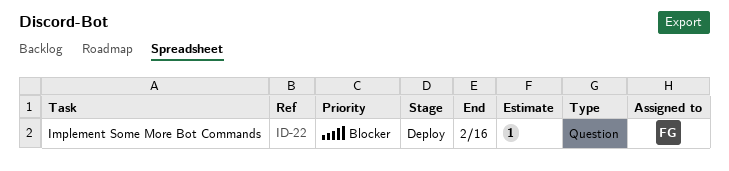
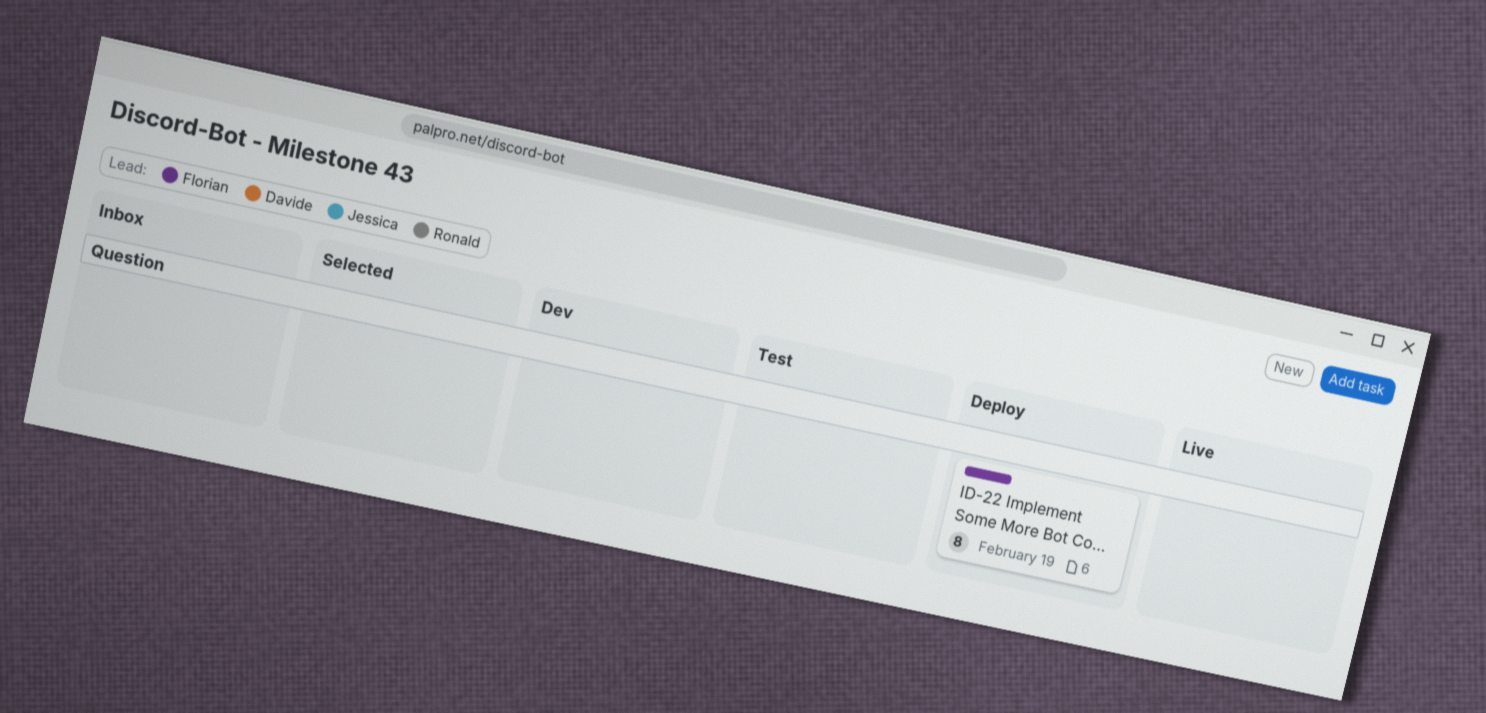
ID-22, estimate: 1 -> 8
ID-22, due: Feb 16 -> Feb 19

